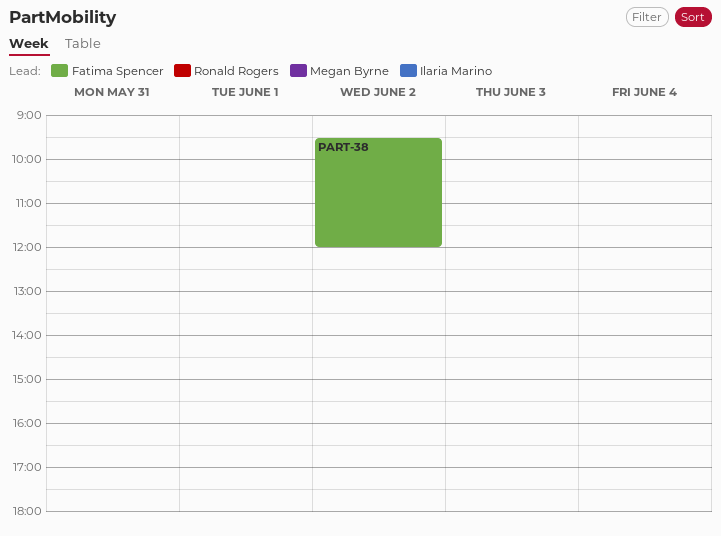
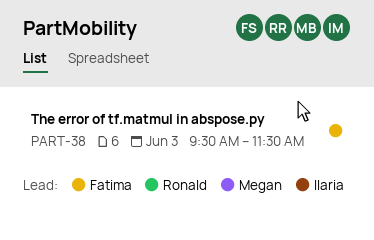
PART-38, day: Jun 2 -> Jun 3
PART-38, ends: 12:00 -> 11:30

